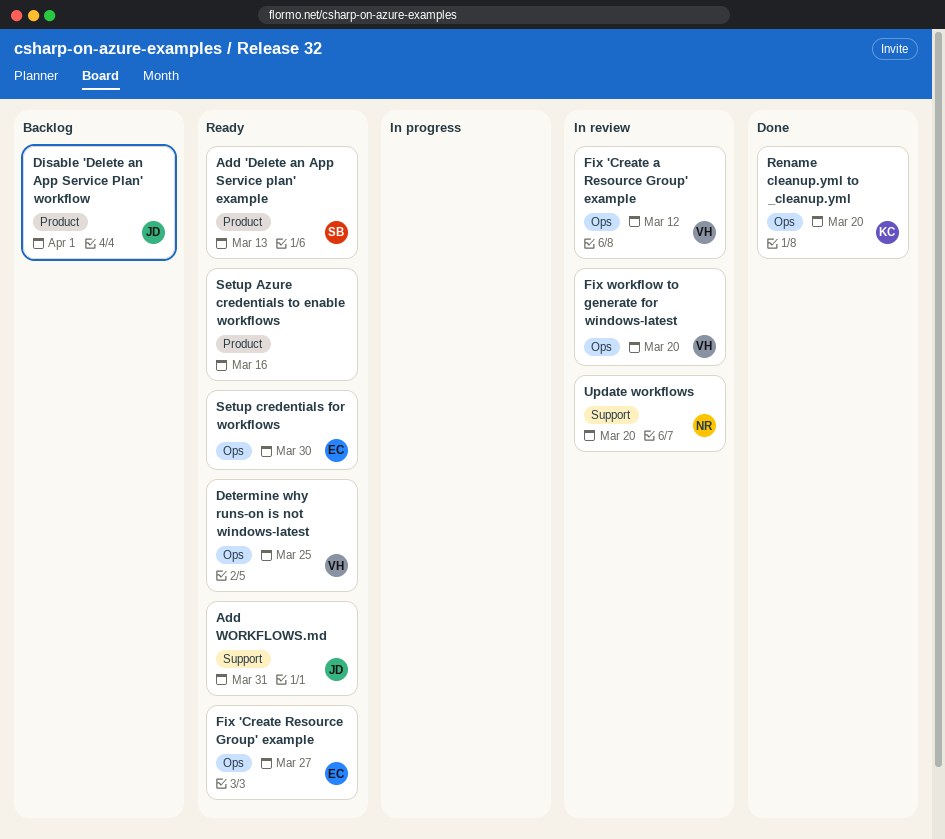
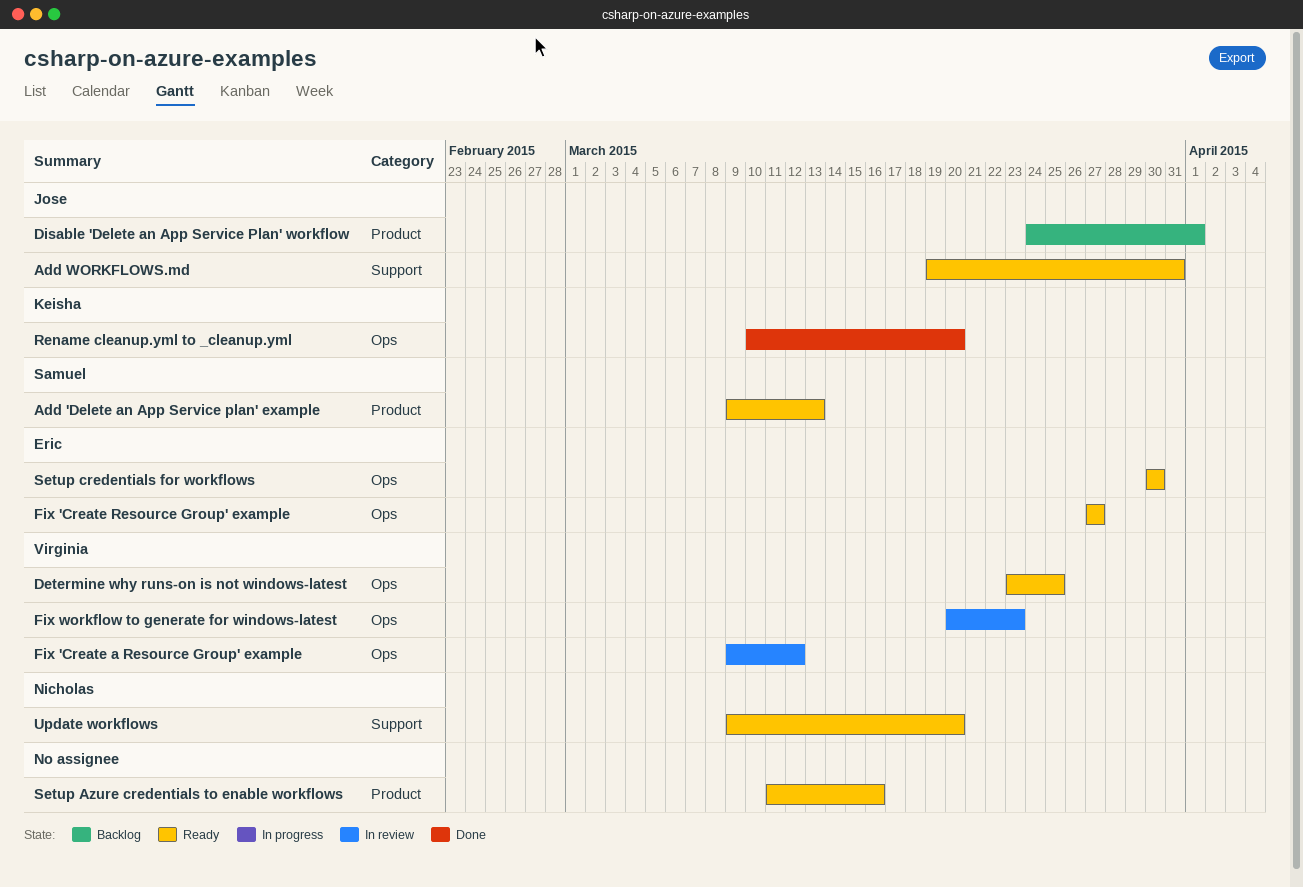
Fix workflow to generate for windows-latest, due: Mar 20 -> Mar 23
Update workflows, status: In review -> Ready

